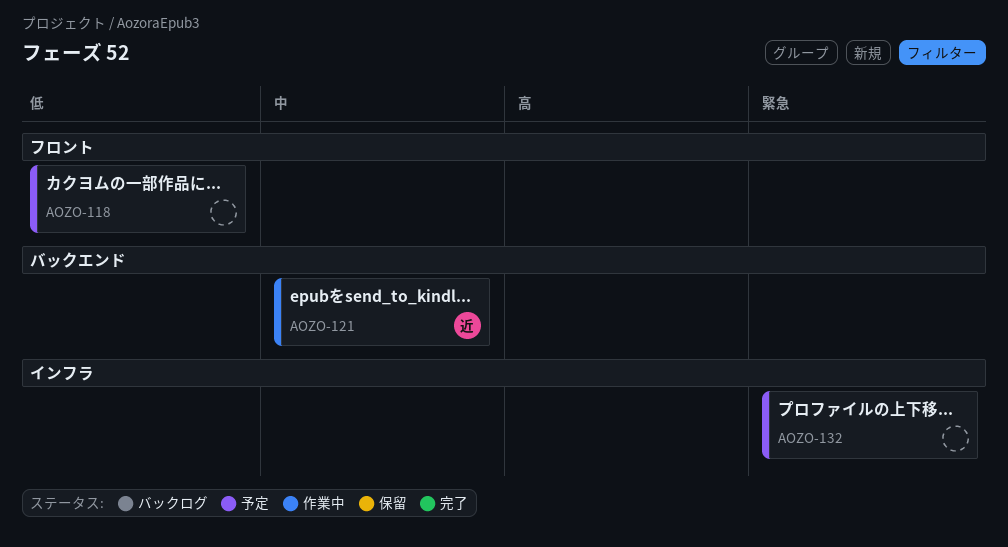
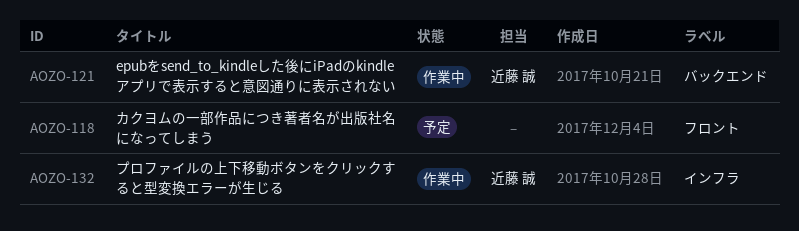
AOZO-132, status: 予定 -> 作業中
AOZO-132, owner: none -> 近藤 誠

